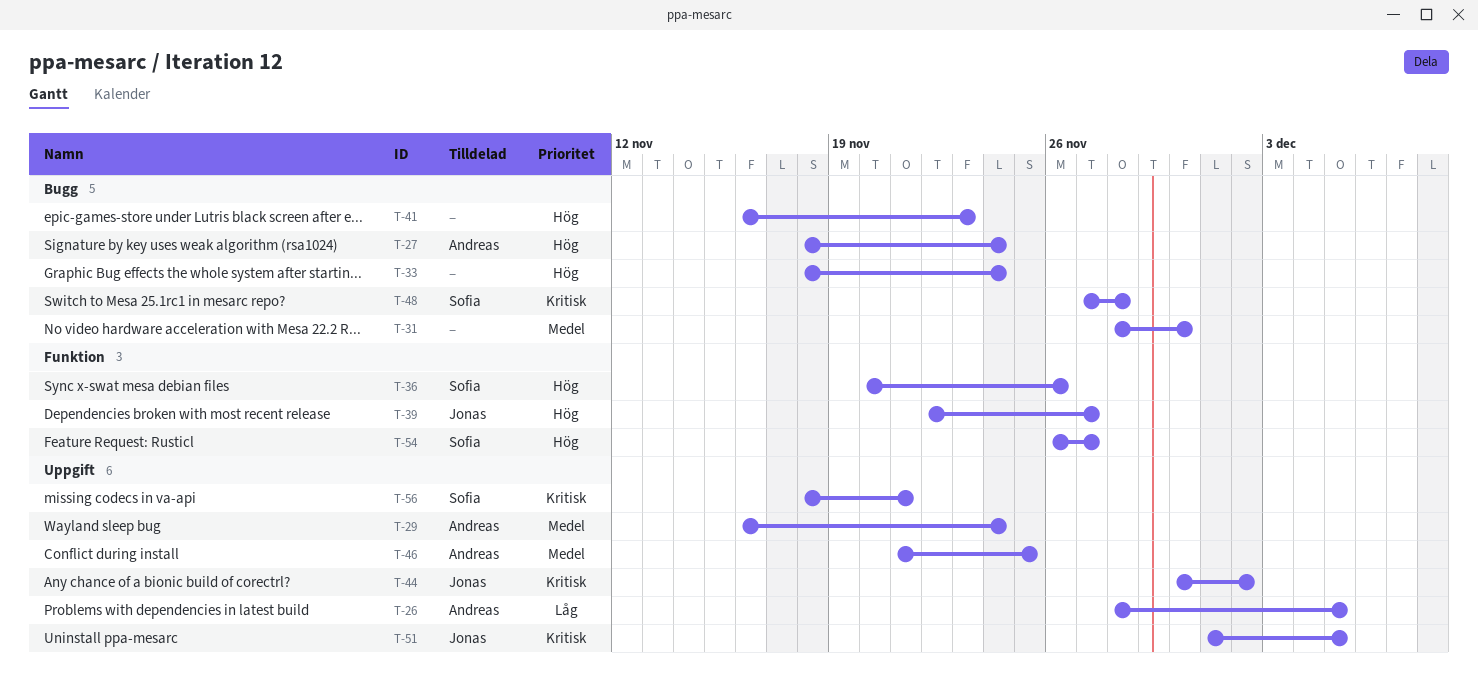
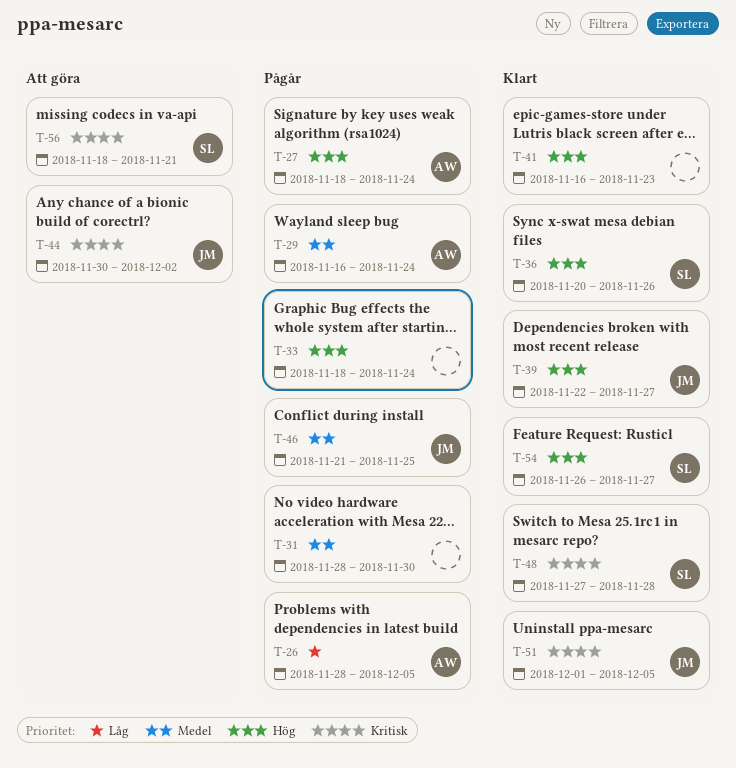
T-46, owner: Andreas -> Jonas

